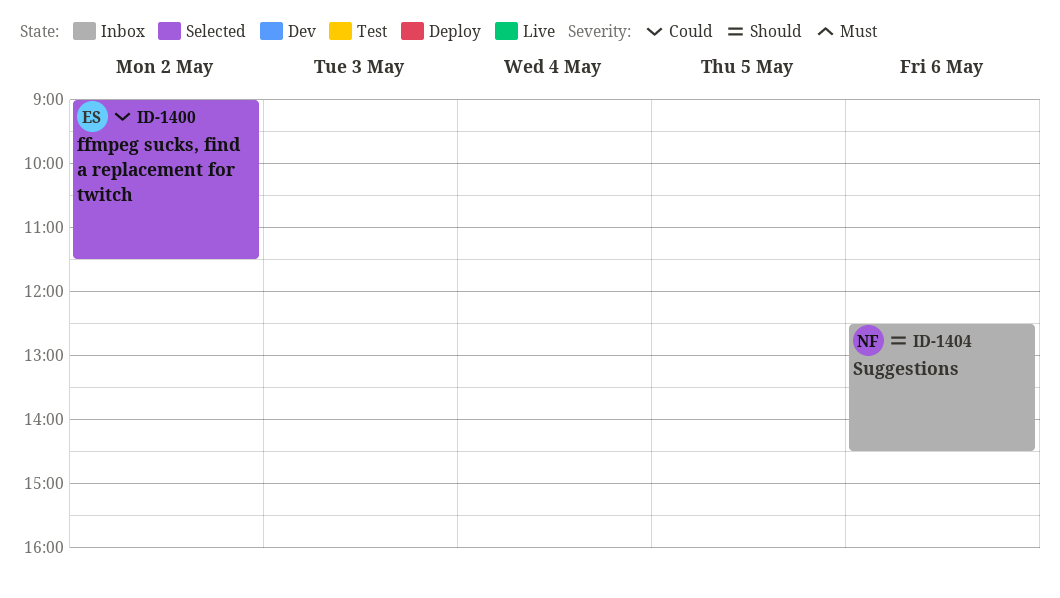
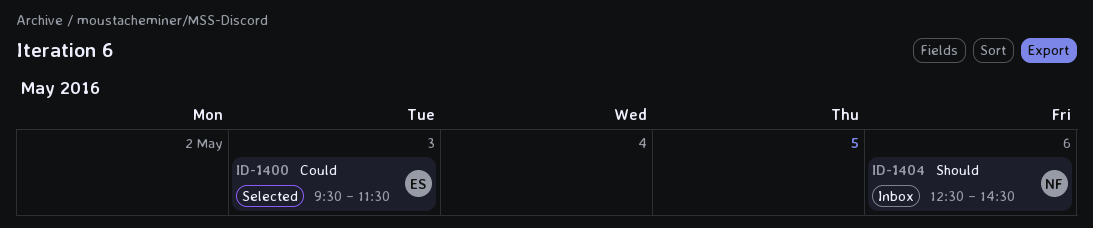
ID-1400, day: May 2 -> May 3
ID-1400, begins: 09:00 -> 09:30

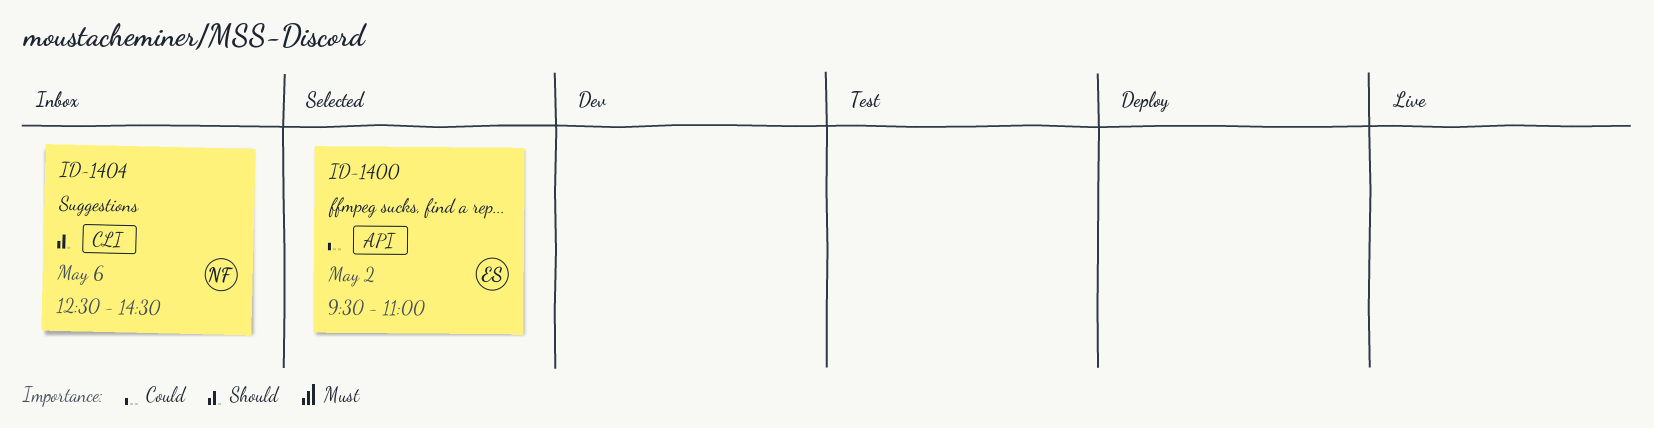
ID-1400, day: May 3 -> May 2
ID-1400, ends: 11:30 -> 11:00

